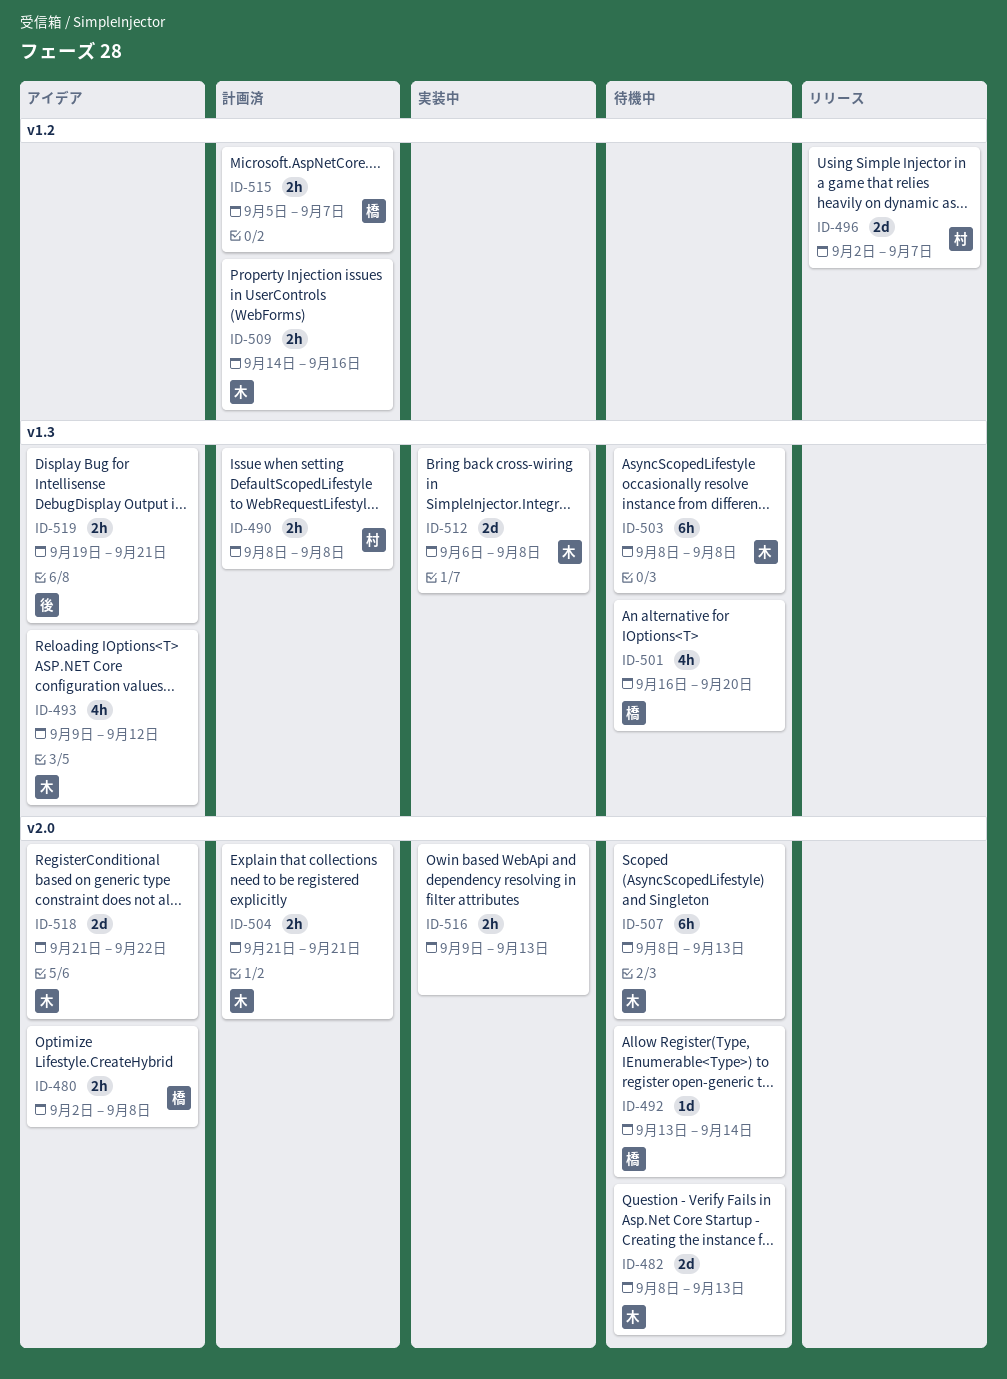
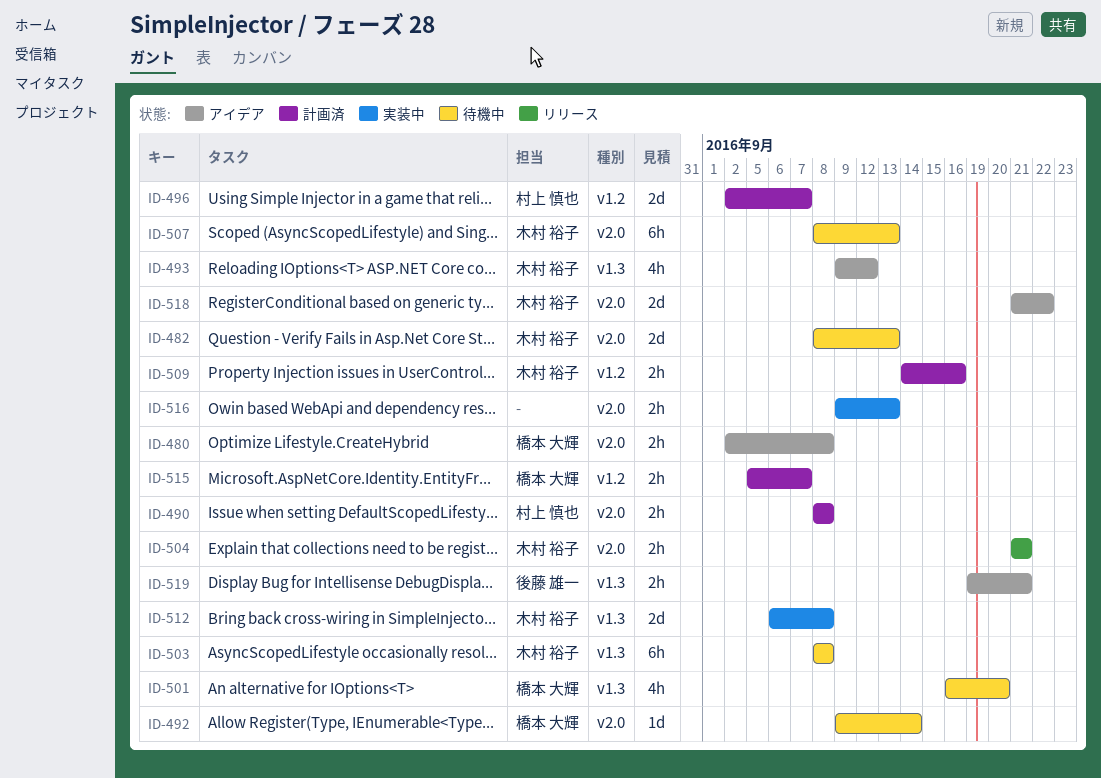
ID-490, label: v1.3 -> v2.0
ID-492, start: Sep 13 -> Sep 9
ID-496, status: リリース -> 計画済
ID-504, status: 計画済 -> リリース

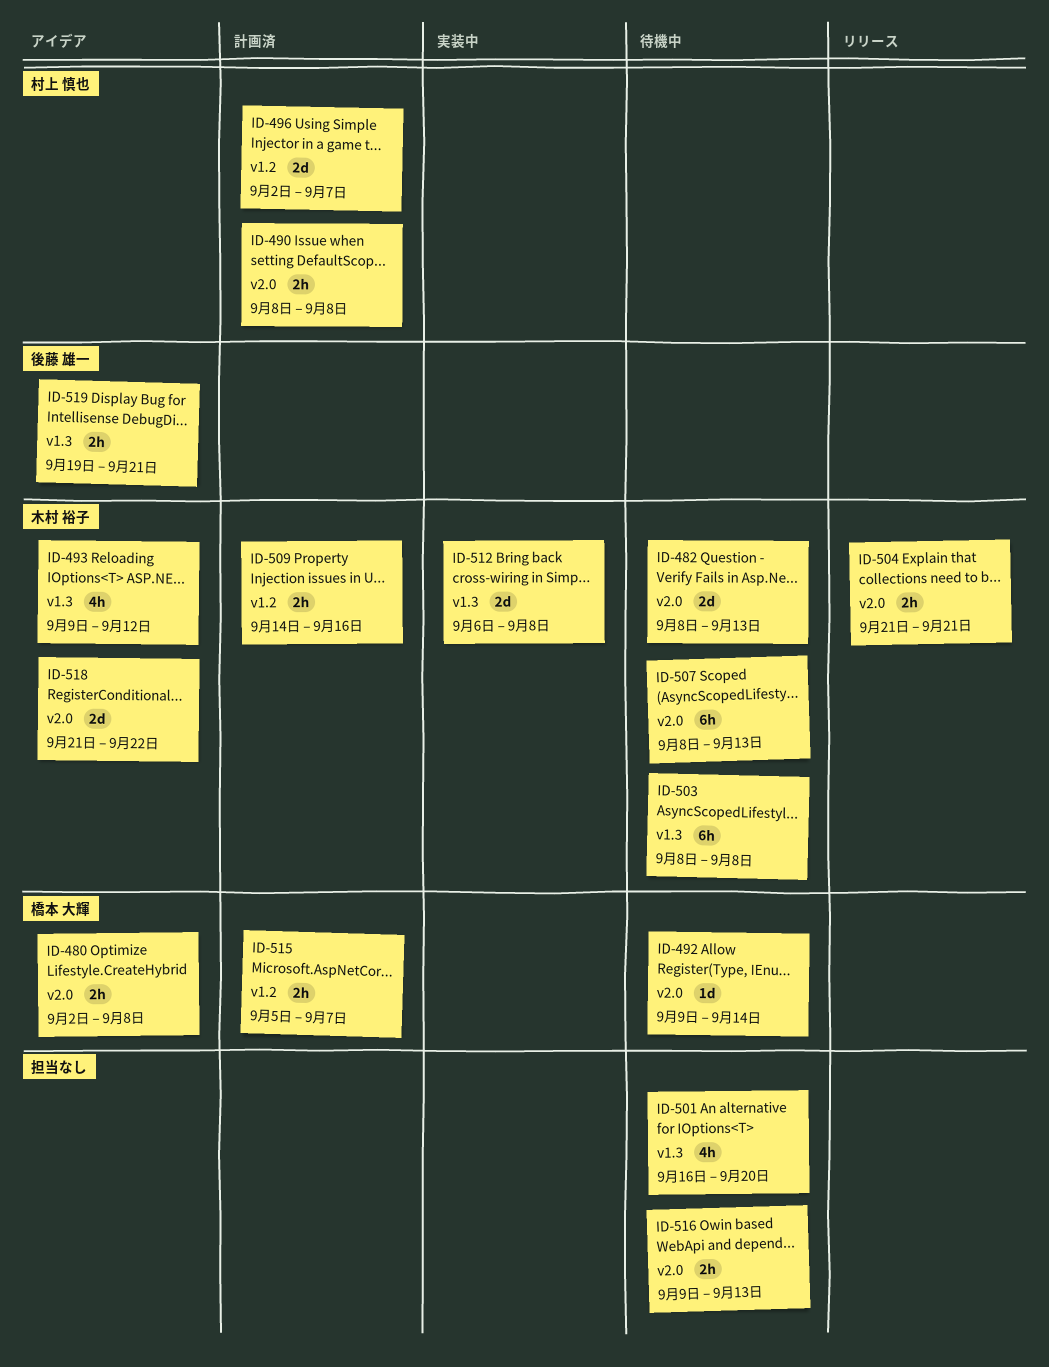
ID-501, owner: 橋本 大輝 -> none
ID-516, status: 実装中 -> 待機中

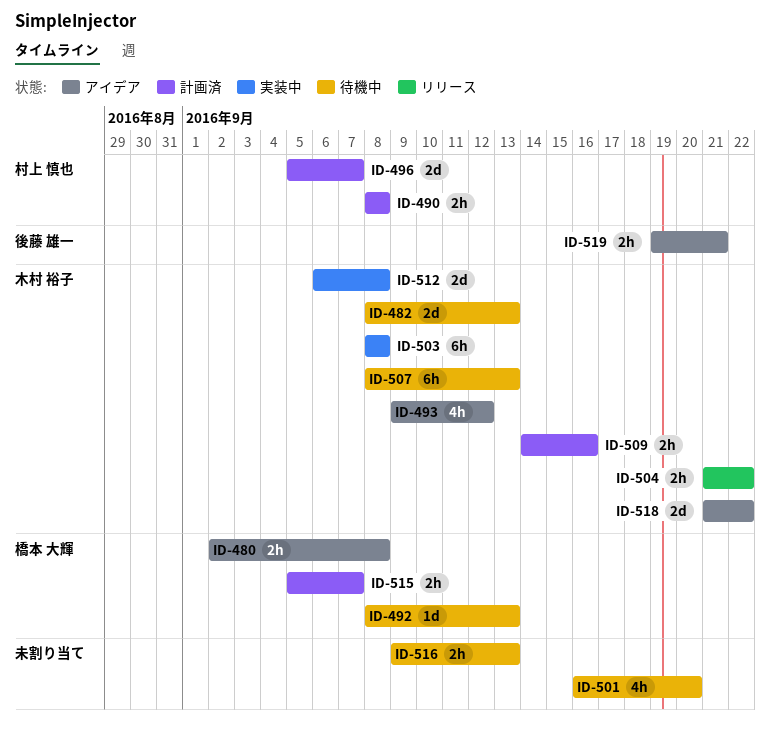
ID-492, start: Sep 9 -> Sep 8
ID-492, due: Sep 14 -> Sep 13
ID-496, start: Sep 2 -> Sep 5
ID-503, status: 待機中 -> 実装中
ID-504, due: Sep 21 -> Sep 22

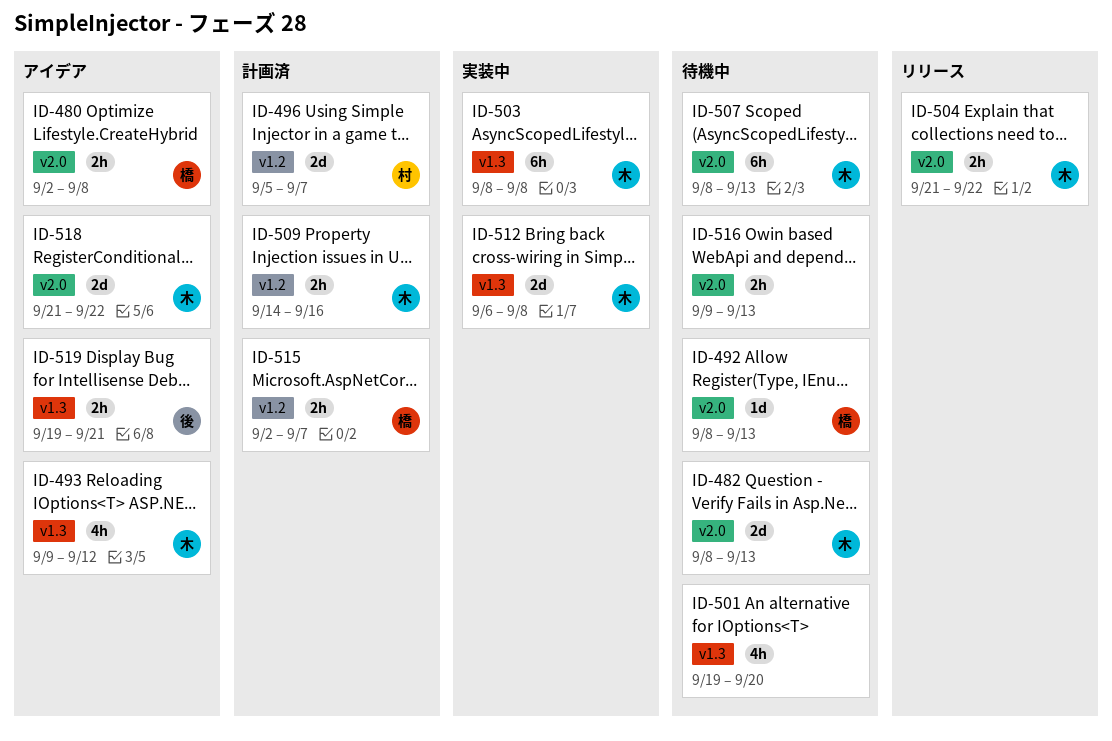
ID-490: present -> none
ID-501, start: Sep 16 -> Sep 19
ID-515, start: Sep 5 -> Sep 2

